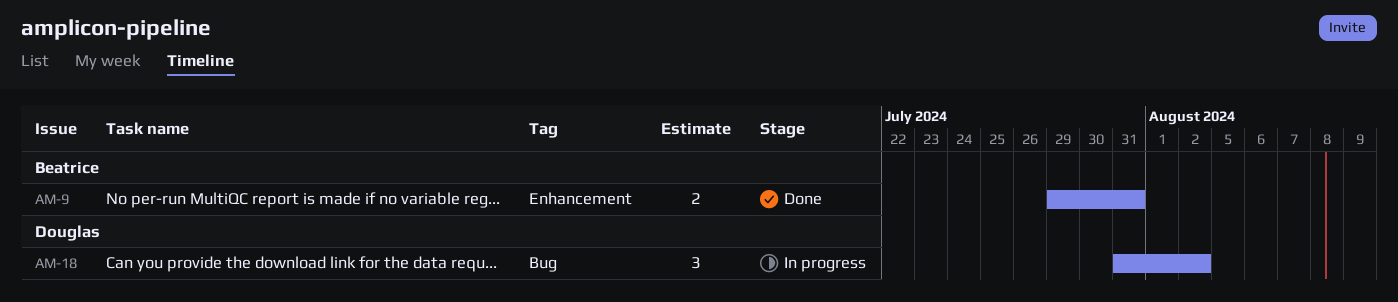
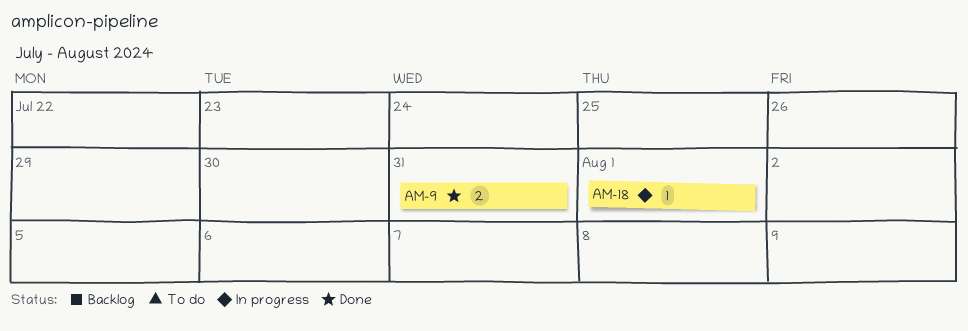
AM-18, estimate: 3 -> 1
AM-18, due: Aug 2 -> Aug 1

